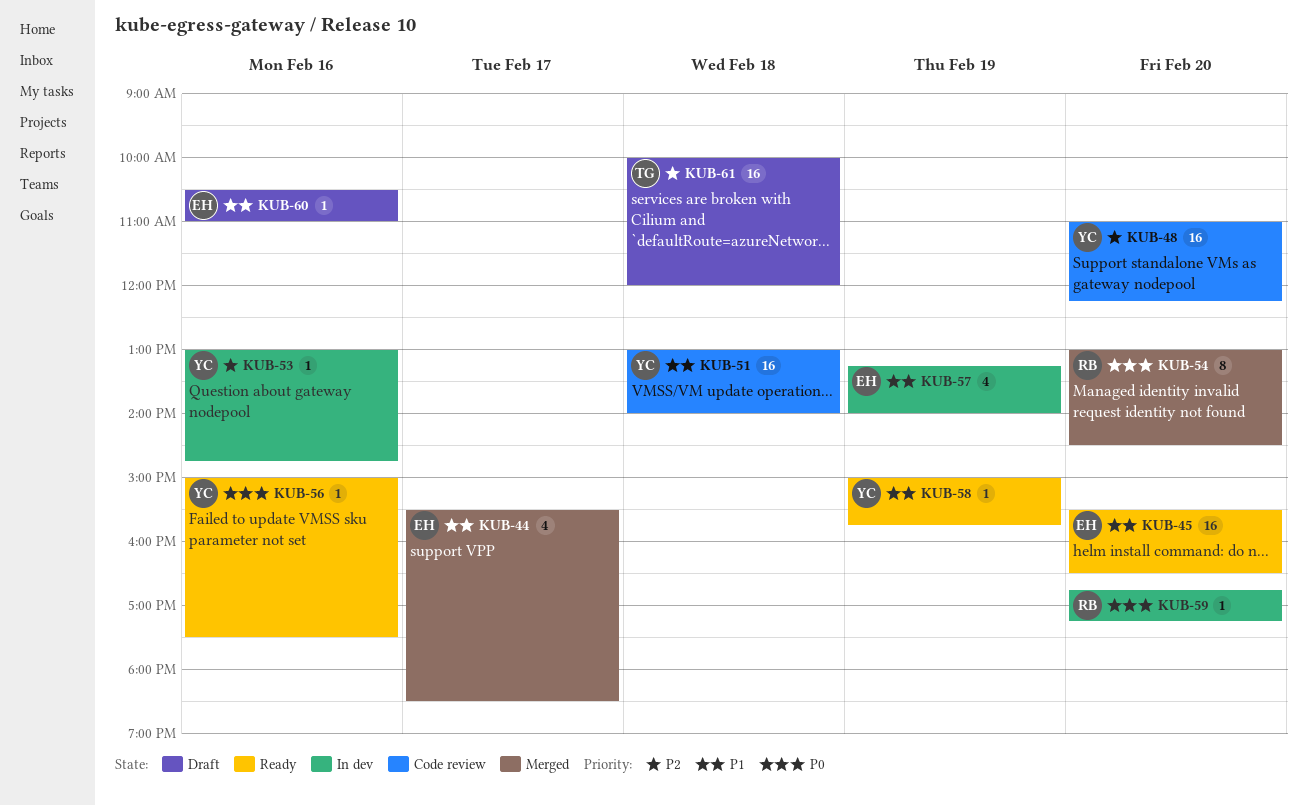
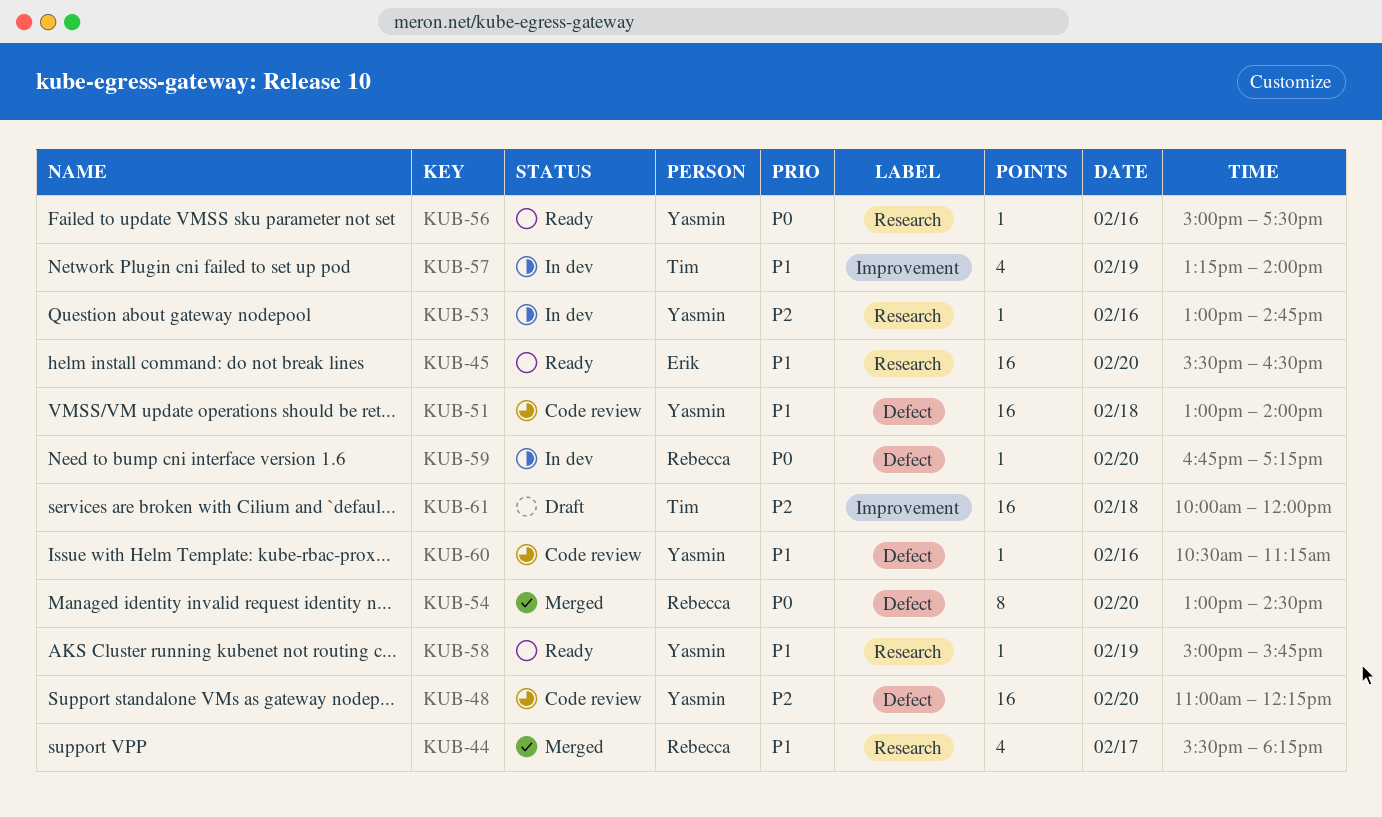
KUB-44, owner: Erik -> Rebecca
KUB-44, ends: 18:30 -> 18:15
KUB-57, owner: Erik -> Tim
KUB-60, status: Draft -> Code review
KUB-60, owner: Erik -> Yasmin
KUB-60, ends: 11:00 -> 11:15

